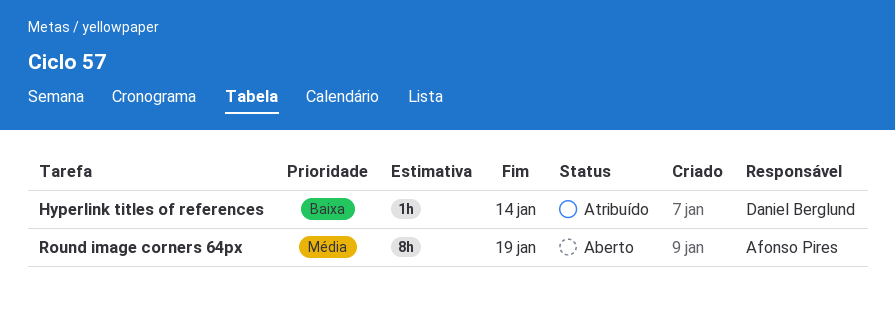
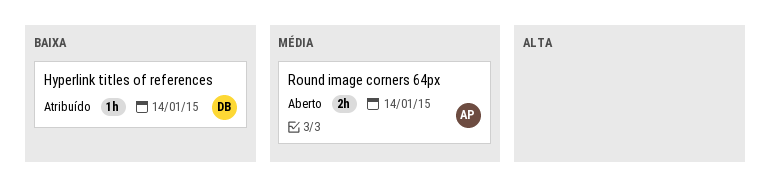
Round image corners 64px, estimate: 8h -> 2h
Round image corners 64px, due: Jan 19 -> Jan 14

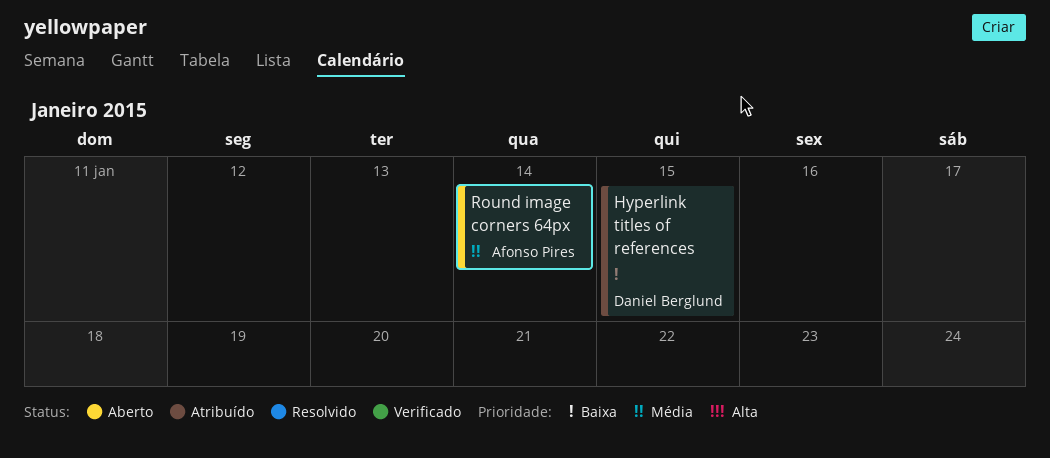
Hyperlink titles of references, due: Jan 14 -> Jan 15

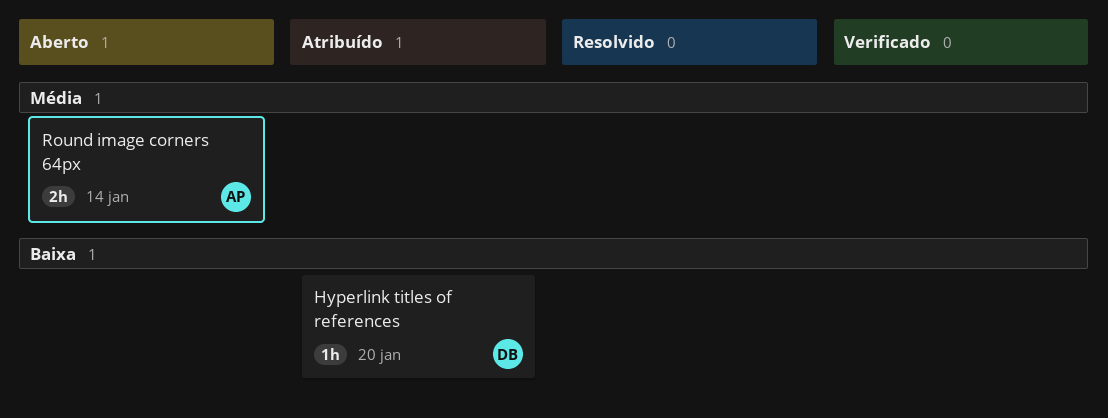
Hyperlink titles of references, due: Jan 15 -> Jan 20

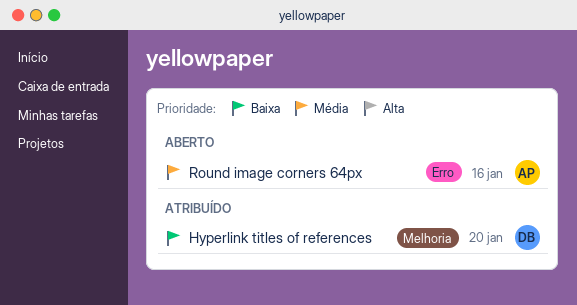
Round image corners 64px, due: Jan 14 -> Jan 16

